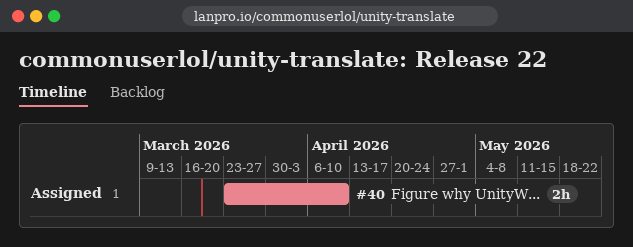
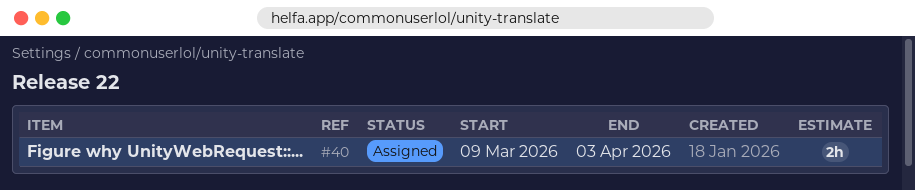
#40, start: Mar 23 -> Mar 9
#40, due: Apr 10 -> Apr 3

